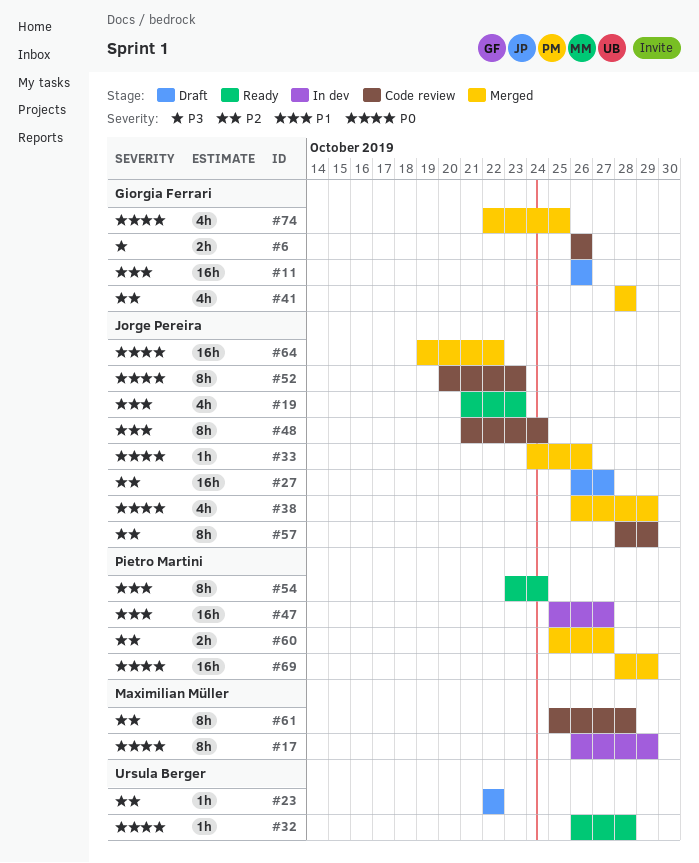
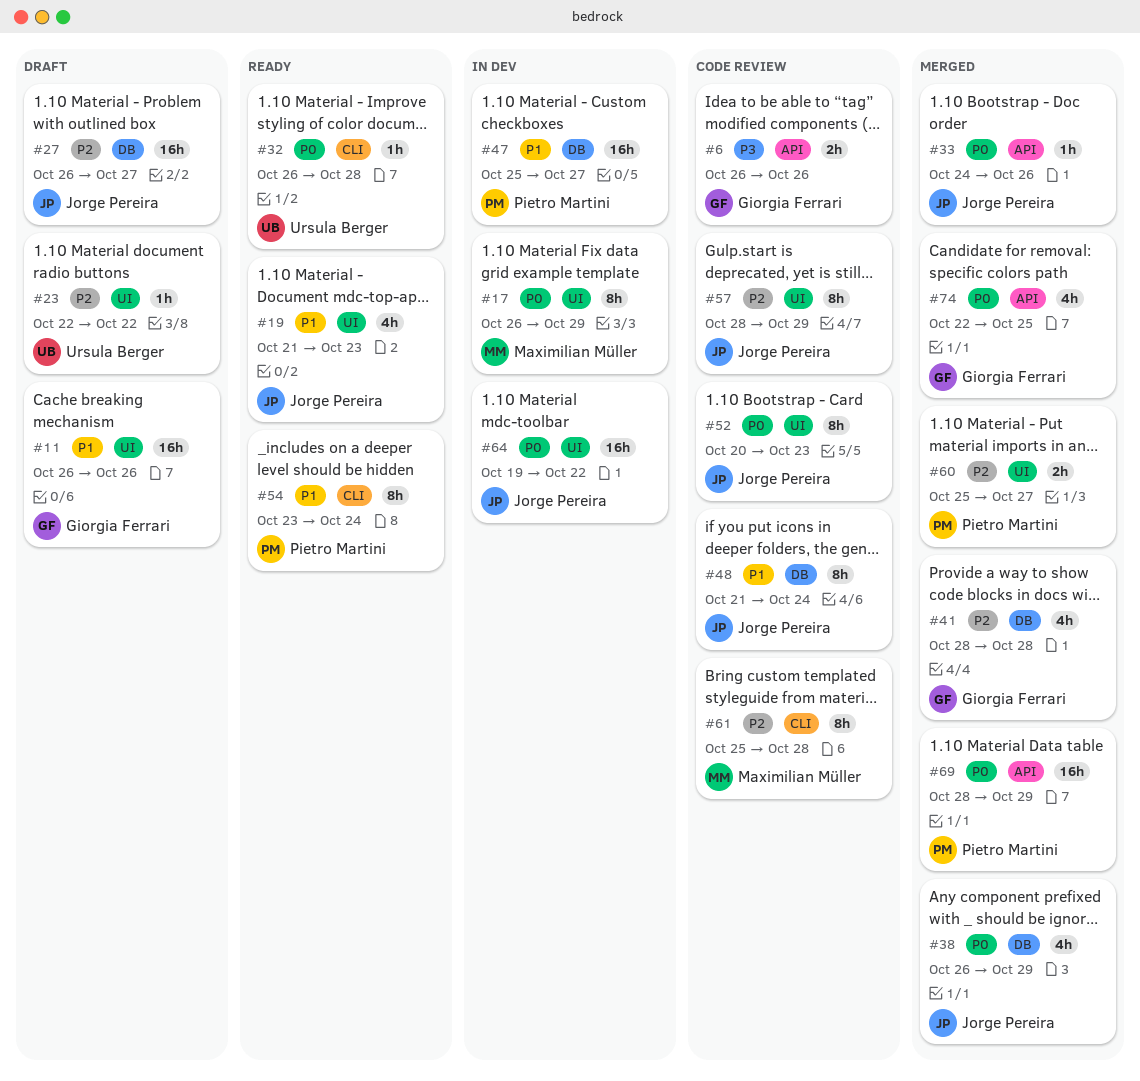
#64, status: Merged -> In dev

